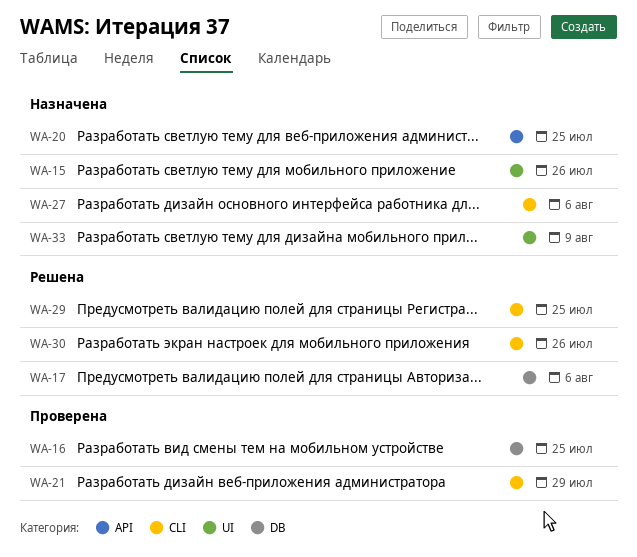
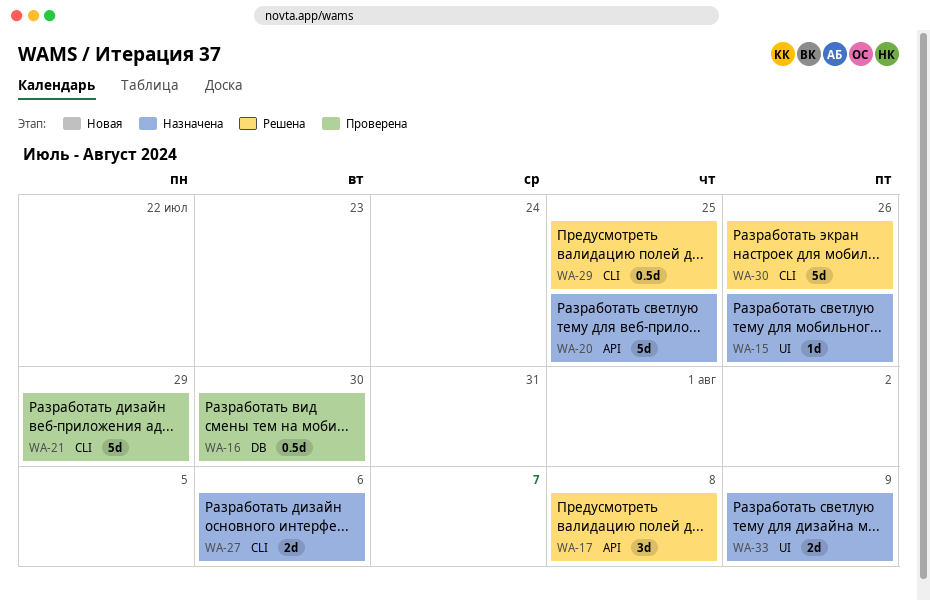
WA-16, due: Jul 25 -> Jul 30
WA-17, label: DB -> API
WA-17, due: Aug 6 -> Aug 8

